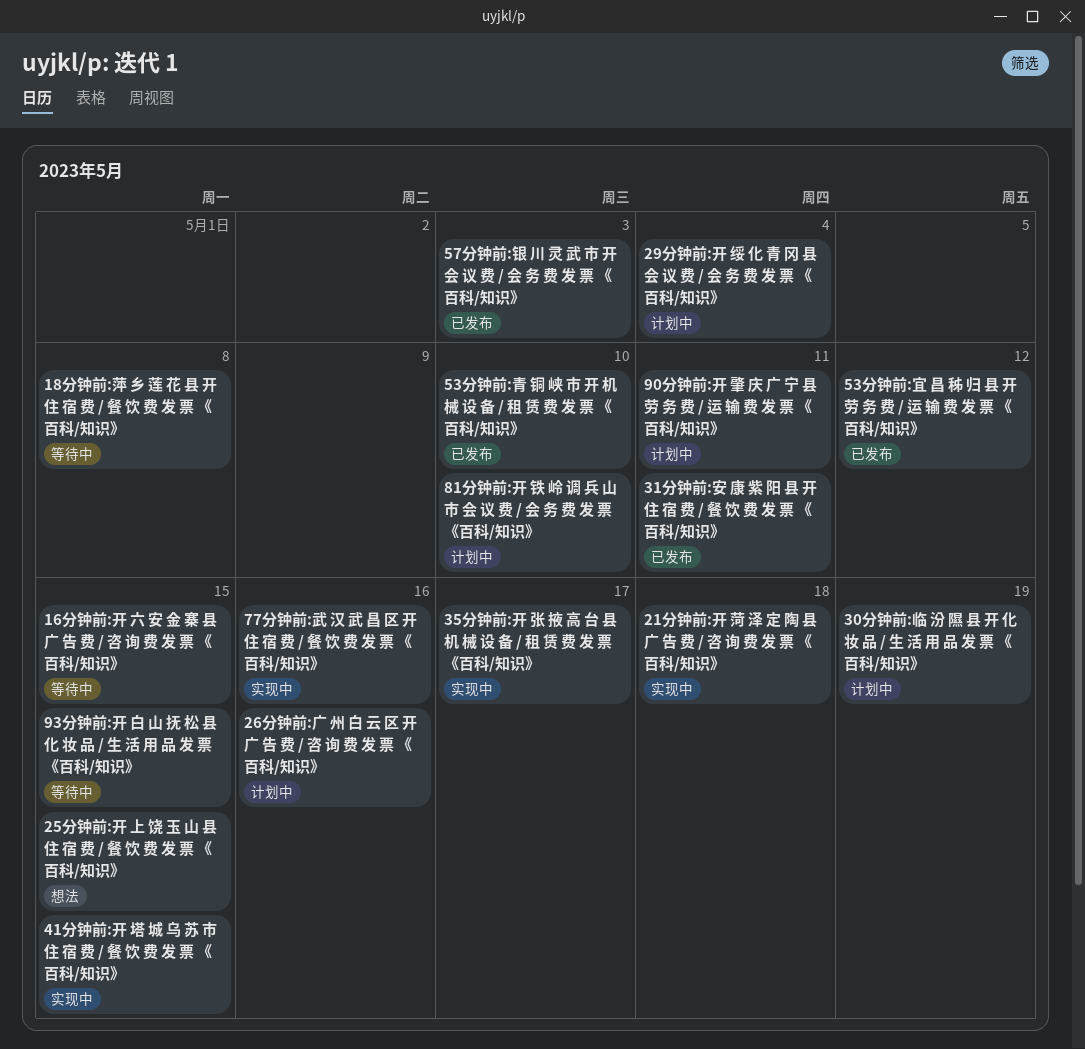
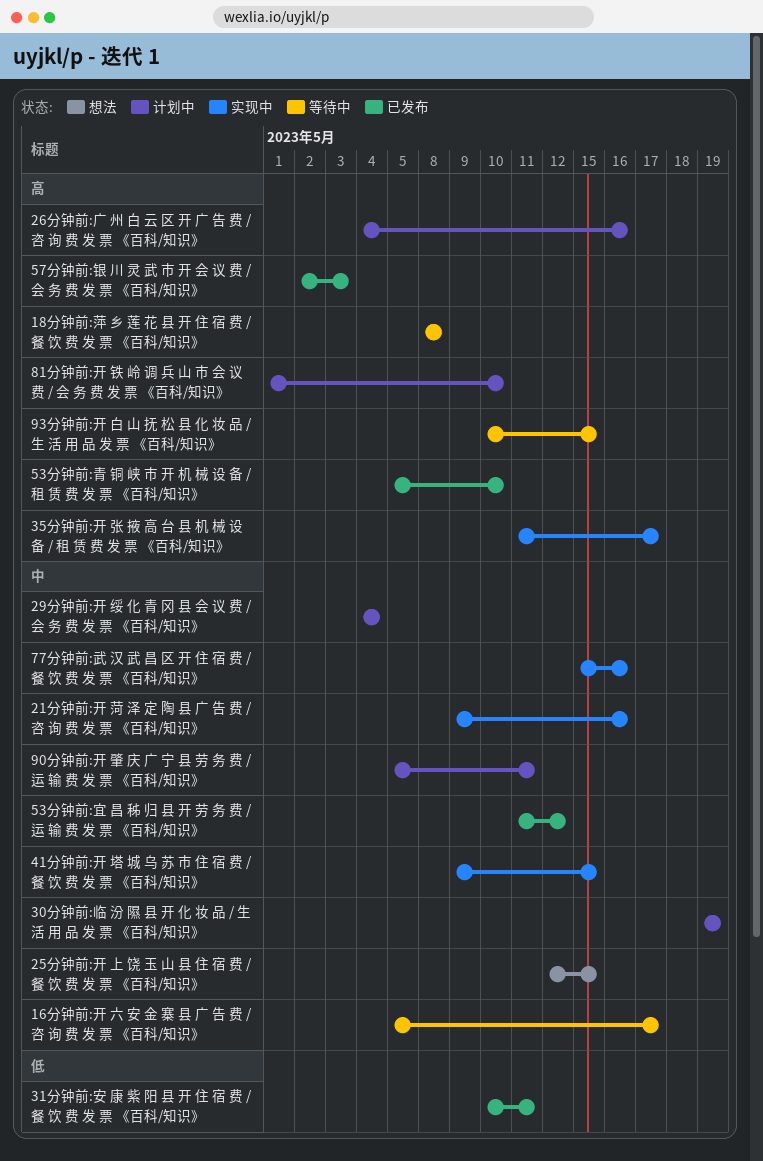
16分钟前:开 六 安 金 寨 县 广 告 费 / 咨 询 费 发 票 《百科/知识》, due: May 15 -> May 17
21分钟前:开 菏 泽 定 陶 县 广 告 费 / 咨 询 费 发 票 《百科/知识》, due: May 18 -> May 16

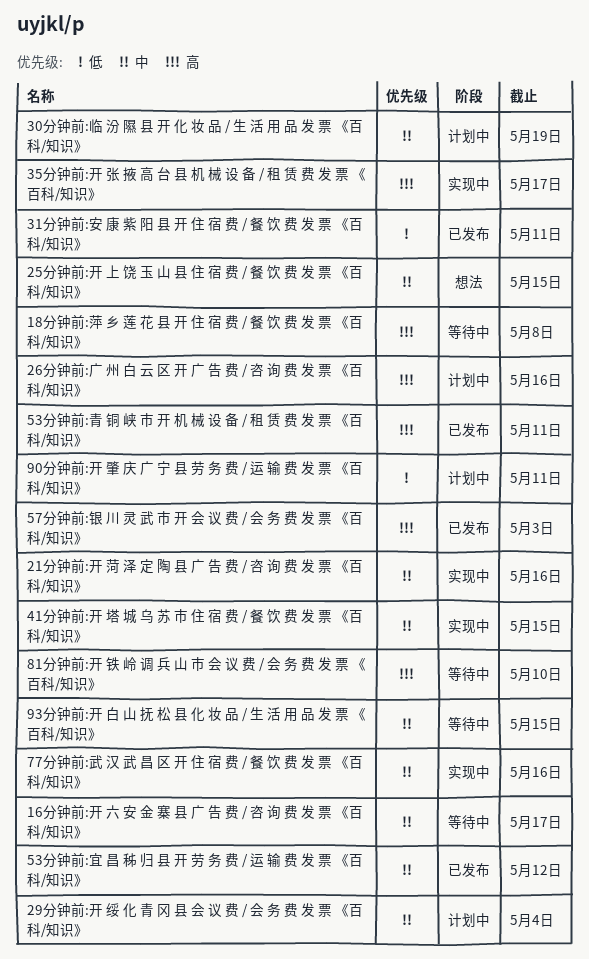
53分钟前:青 铜 峡 市 开 机 械 设 备 / 租 赁 费 发 票 《百科/知识》, due: May 10 -> May 11
81分钟前:开 铁 岭 调 兵 山 市 会 议 费 / 会 务 费 发 票 《百科/知识》, status: 计划中 -> 等待中
90分钟前:开 肇 庆 广 宁 县 劳 务 费 / 运 输 费 发 票 《百科/知识》, priority: 中 -> 低
93分钟前:开 白 山 抚 松 县 化 妆 品 / 生 活 用 品 发 票 《百科/知识》, priority: 高 -> 中

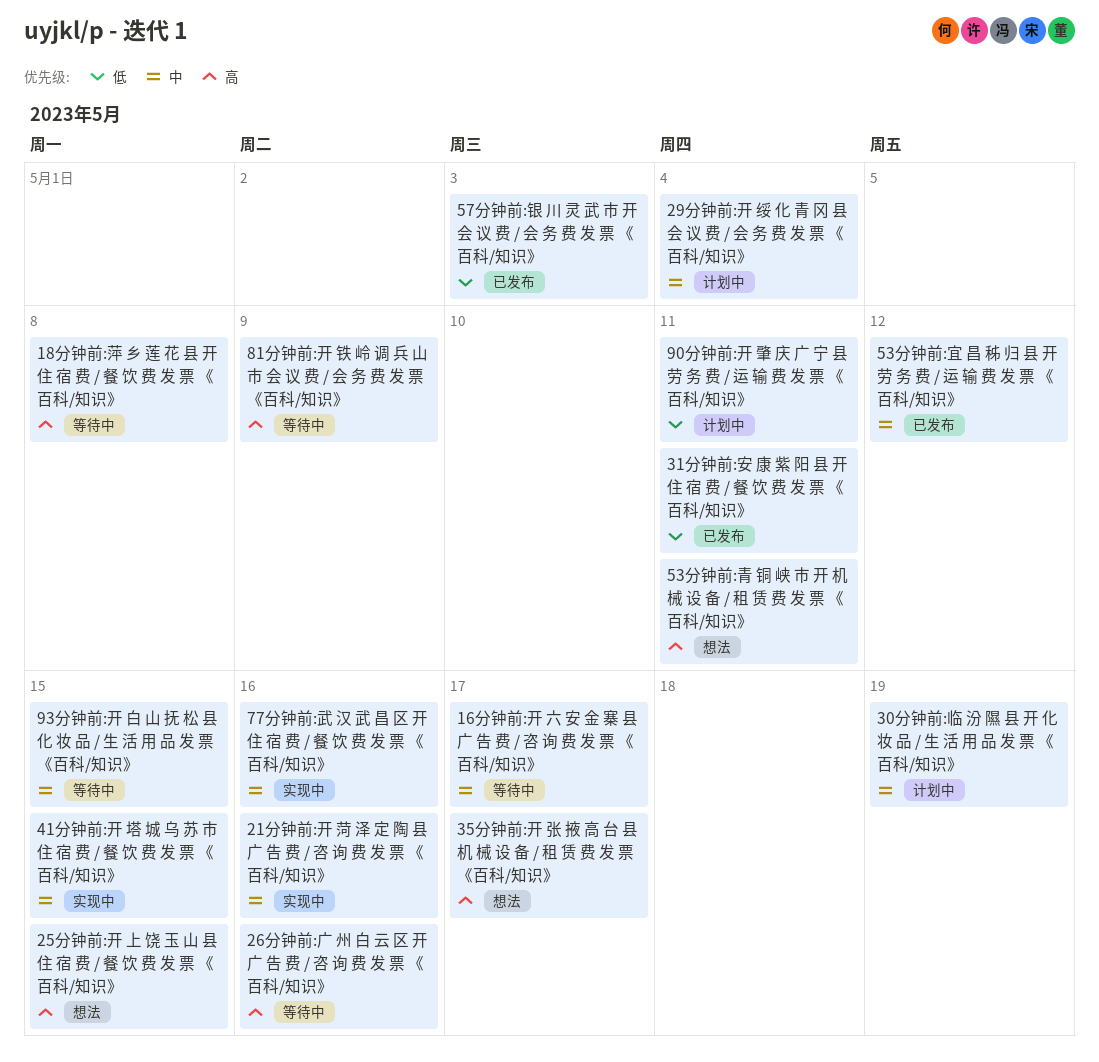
25分钟前:开 上 饶 玉 山 县 住 宿 费 / 餐 饮 费 发 票 《百科/知识》, priority: 中 -> 高
26分钟前:广 州 白 云 区 开 广 告 费 / 咨 询 费 发 票 《百科/知识》, status: 计划中 -> 等待中
35分钟前:开 张 掖 高 台 县 机 械 设 备 / 租 赁 费 发 票 《百科/知识》, status: 实现中 -> 想法
53分钟前:青 铜 峡 市 开 机 械 设 备 / 租 赁 费 发 票 《百科/知识》, status: 已发布 -> 想法
57分钟前:银 川 灵 武 市 开 会 议 费 / 会 务 费 发 票 《百科/知识》, priority: 高 -> 低
81分钟前:开 铁 岭 调 兵 山 市 会 议 费 / 会 务 费 发 票 《百科/知识》, due: May 10 -> May 9

